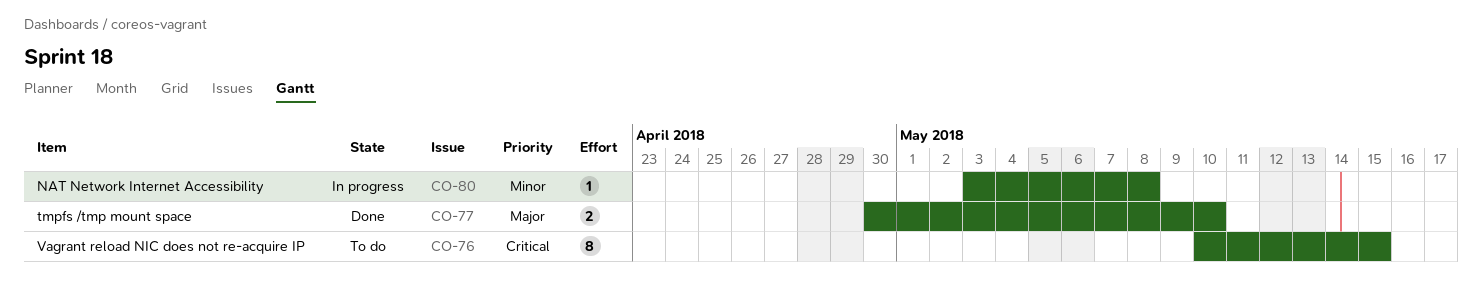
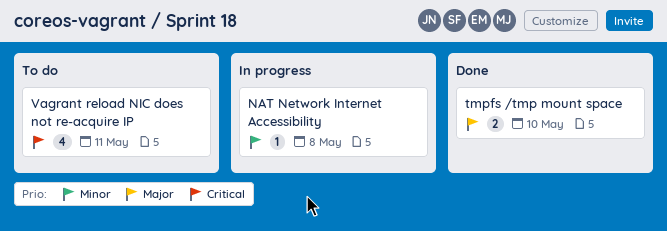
Vagrant reload NIC does not re-acquire IP, estimate: 8 -> 4
Vagrant reload NIC does not re-acquire IP, due: May 15 -> May 11

